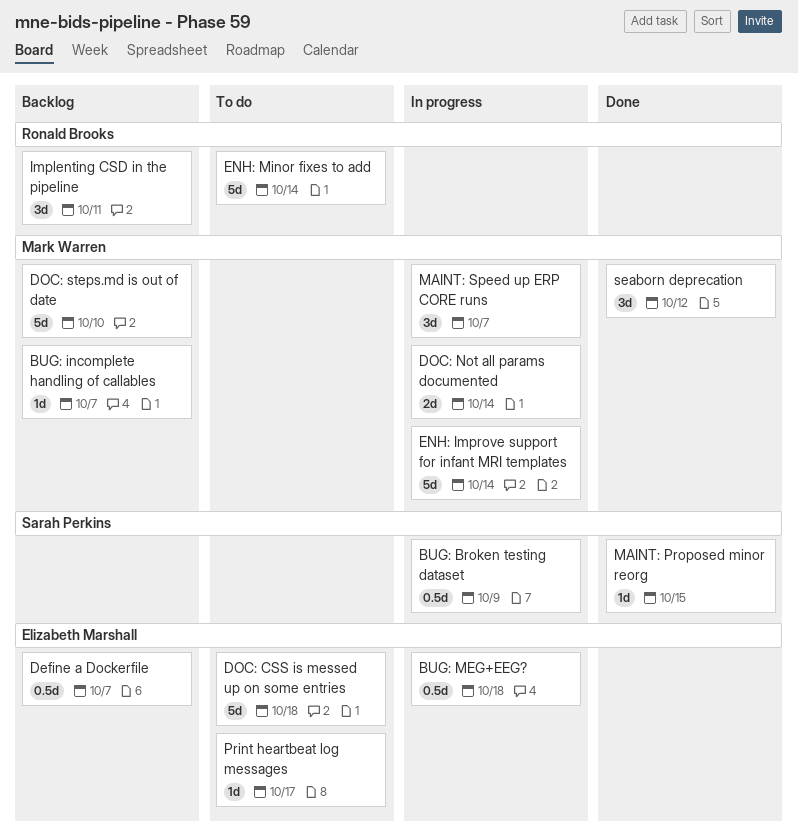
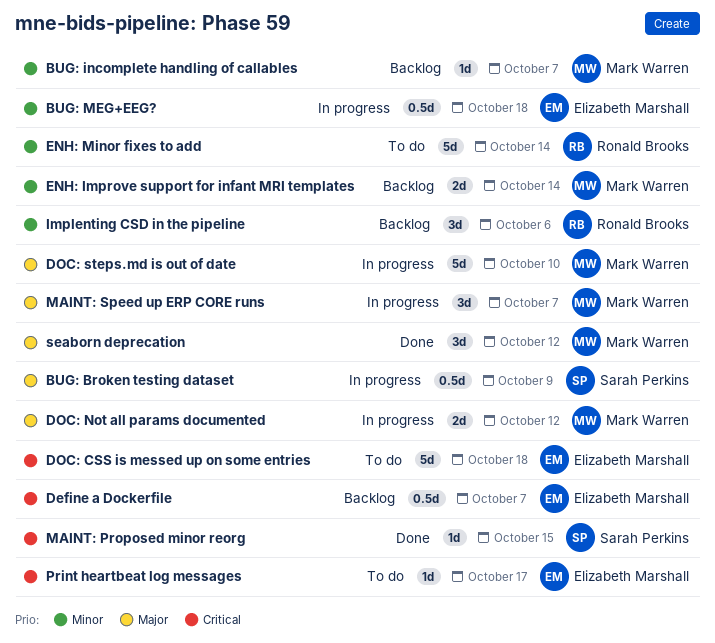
DOC: Not all params documented, due: Oct 14 -> Oct 12
DOC: steps.md is out of date, status: Backlog -> In progress
ENH: Improve support for infant MRI templates, status: In progress -> Backlog
ENH: Improve support for infant MRI templates, estimate: 5d -> 2d
Implenting CSD in the pipeline, due: Oct 11 -> Oct 6

